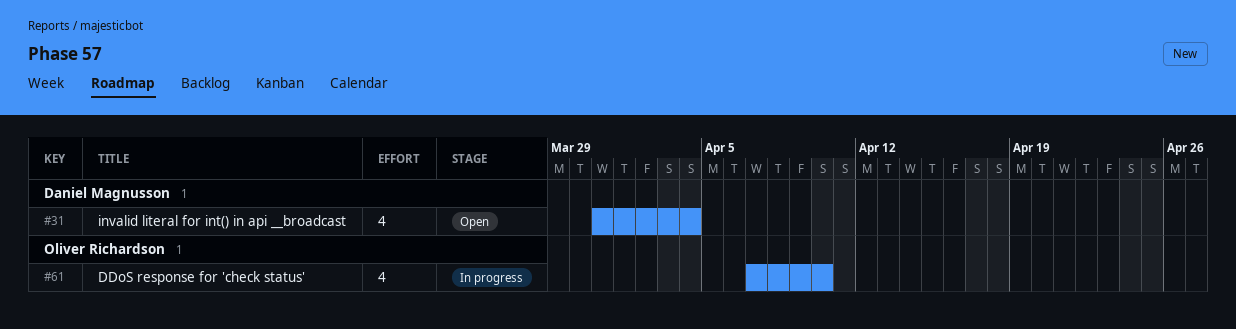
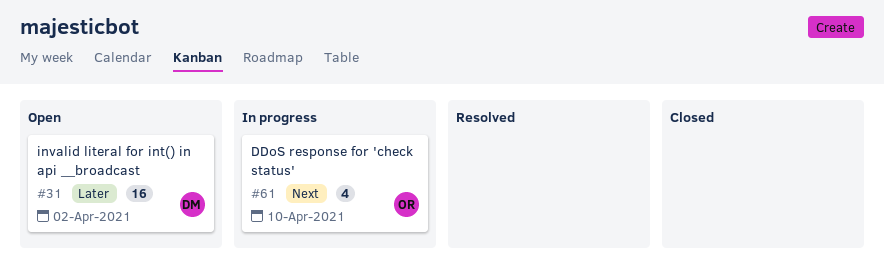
#31, estimate: 4 -> 16
#31, due: Apr 4 -> Apr 2

